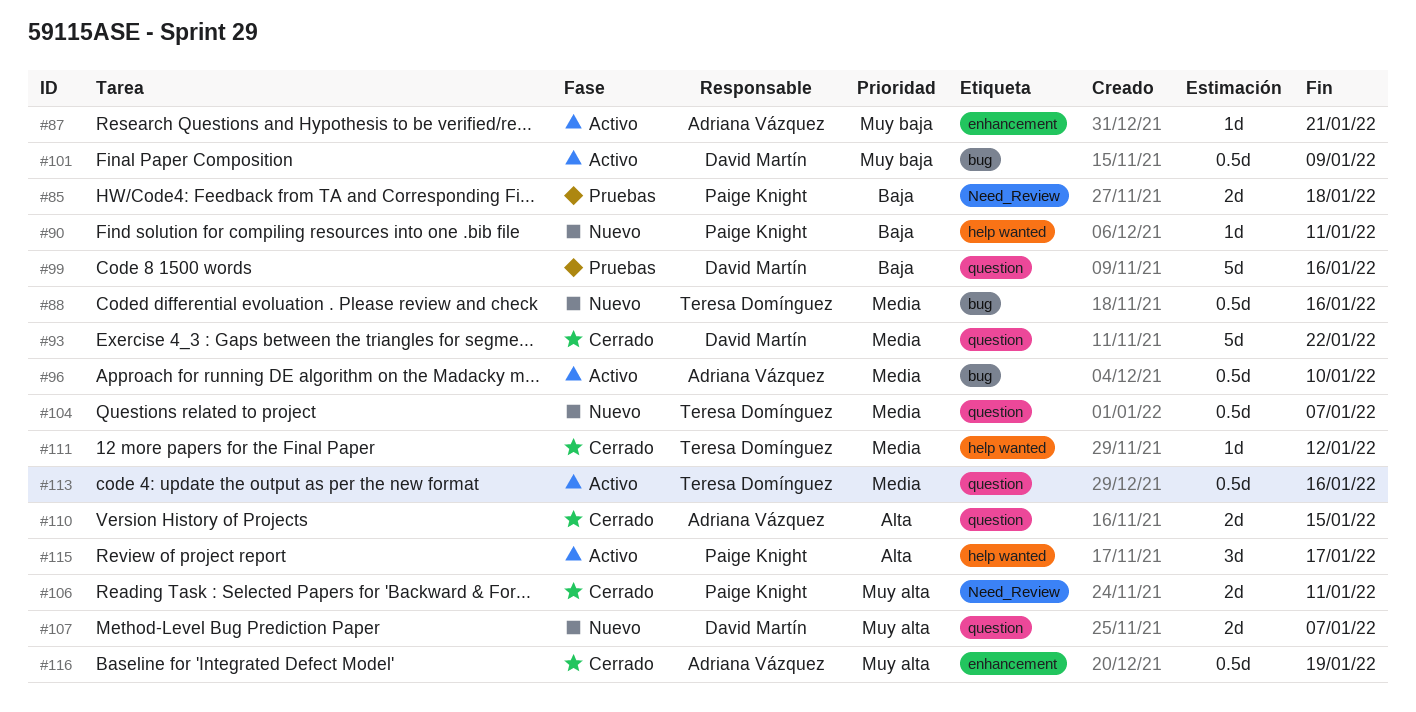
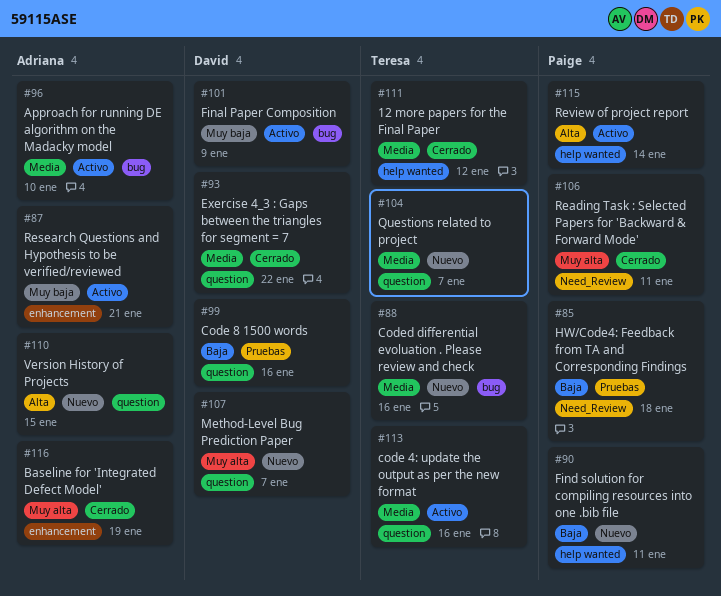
#110, status: Cerrado -> Nuevo
#115, due: Jan 17 -> Jan 14

